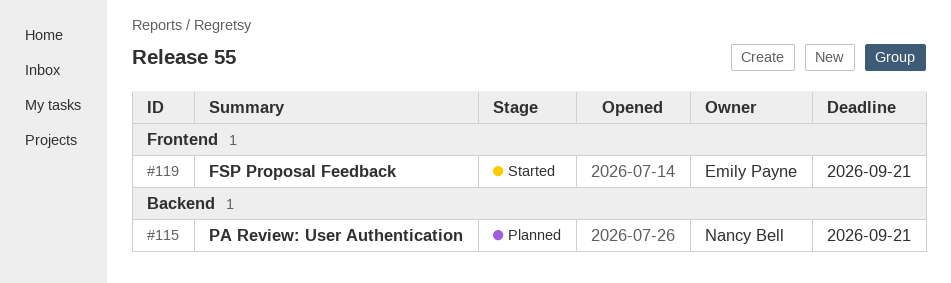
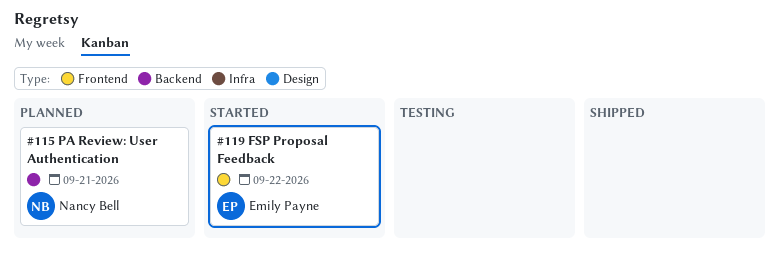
#119, due: Sep 21 -> Sep 22

